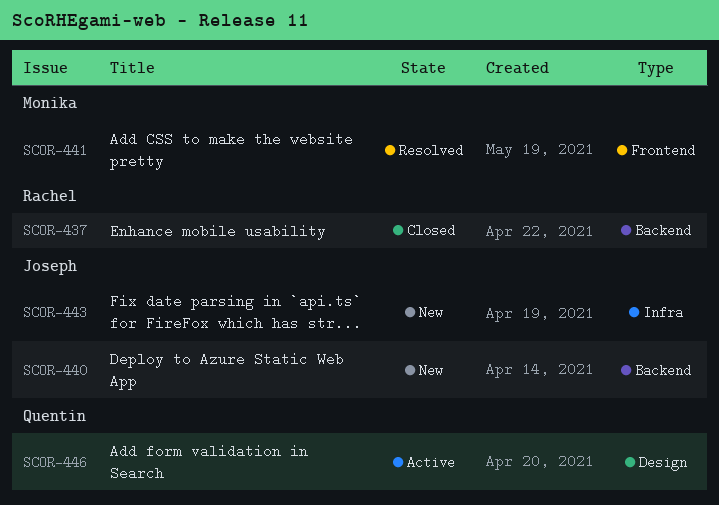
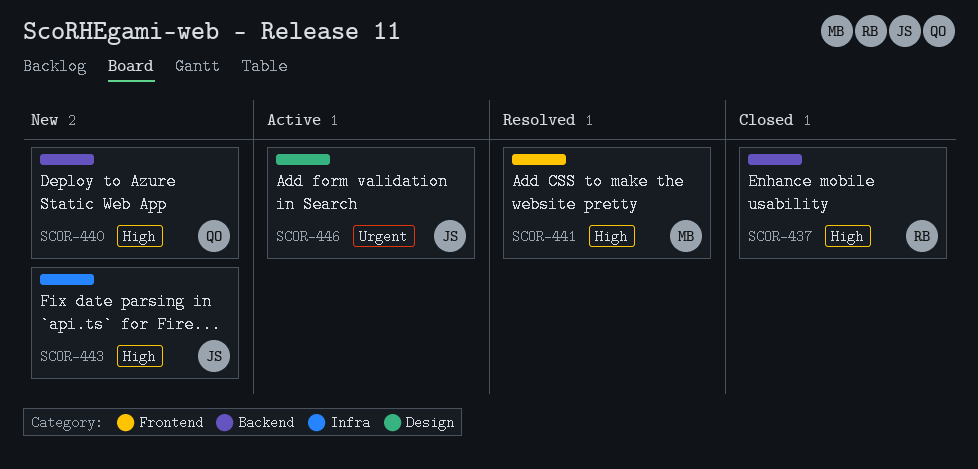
SCOR-440, owner: Joseph -> Quentin
SCOR-446, owner: Quentin -> Joseph

